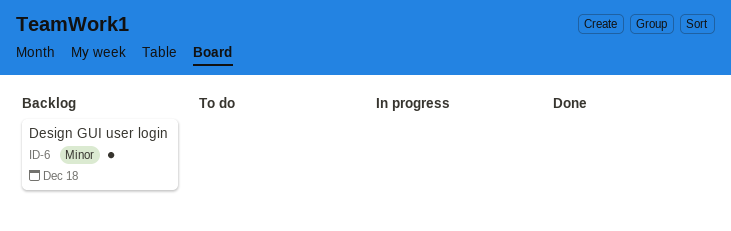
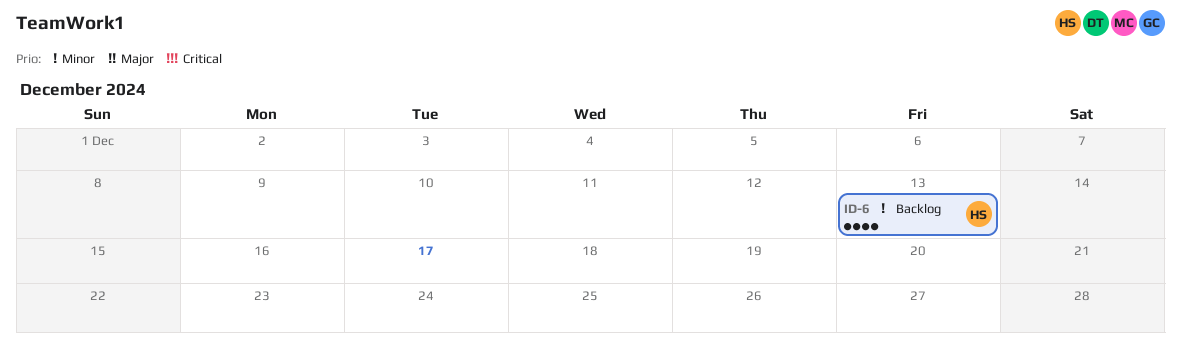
ID-6, estimate: 1 -> 4
ID-6, due: Dec 18 -> Dec 13

